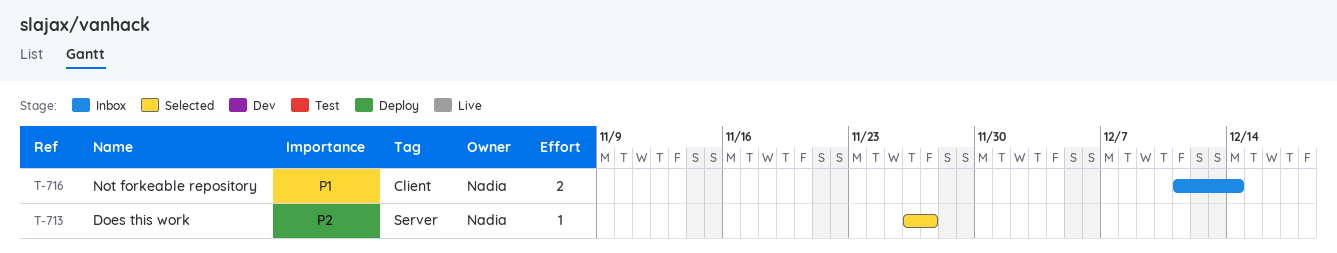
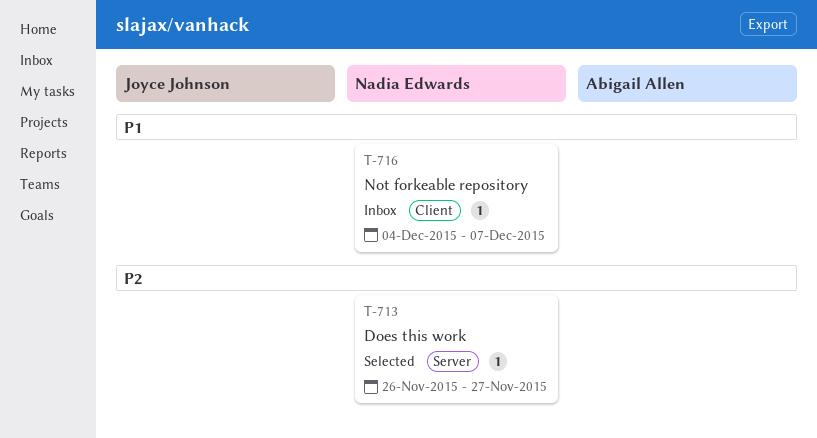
T-716, estimate: 2 -> 1
T-716, start: Dec 11 -> Dec 4
T-716, due: Dec 14 -> Dec 7

